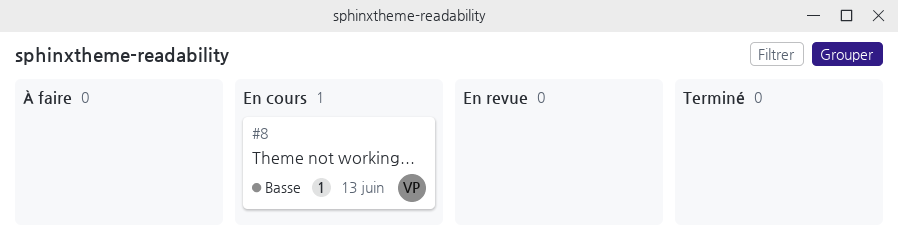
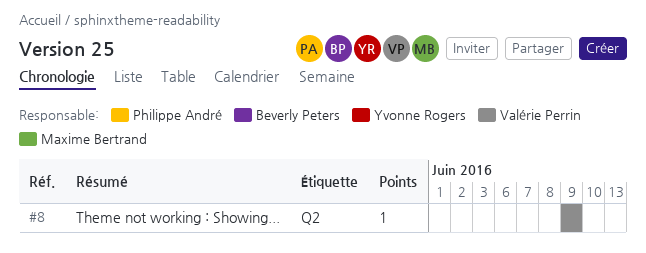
#8, due: Jun 13 -> Jun 9

